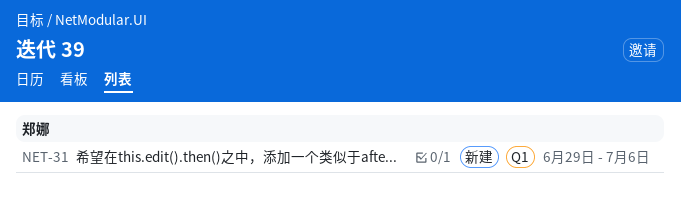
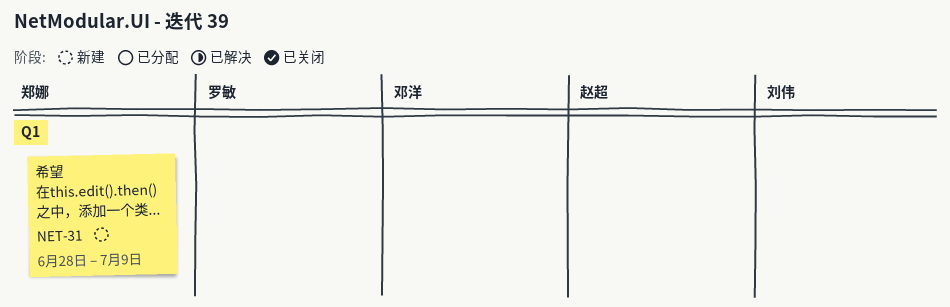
NET-31, start: Jun 29 -> Jun 28
NET-31, due: Jul 6 -> Jul 9

